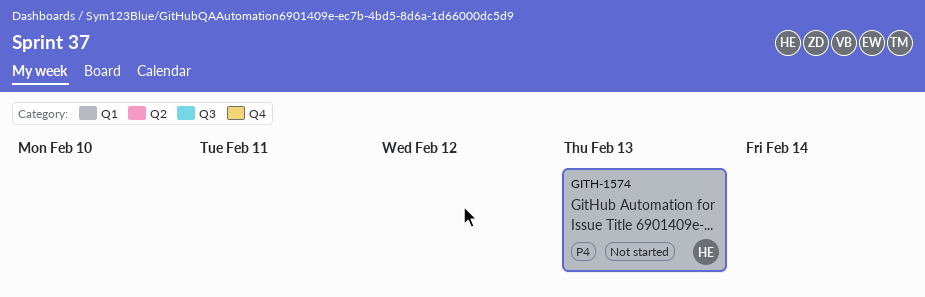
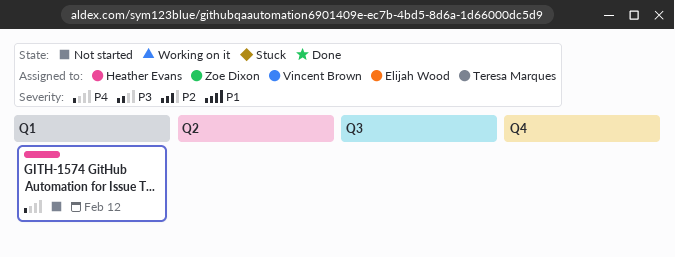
GITH-1574, due: Feb 13 -> Feb 12

